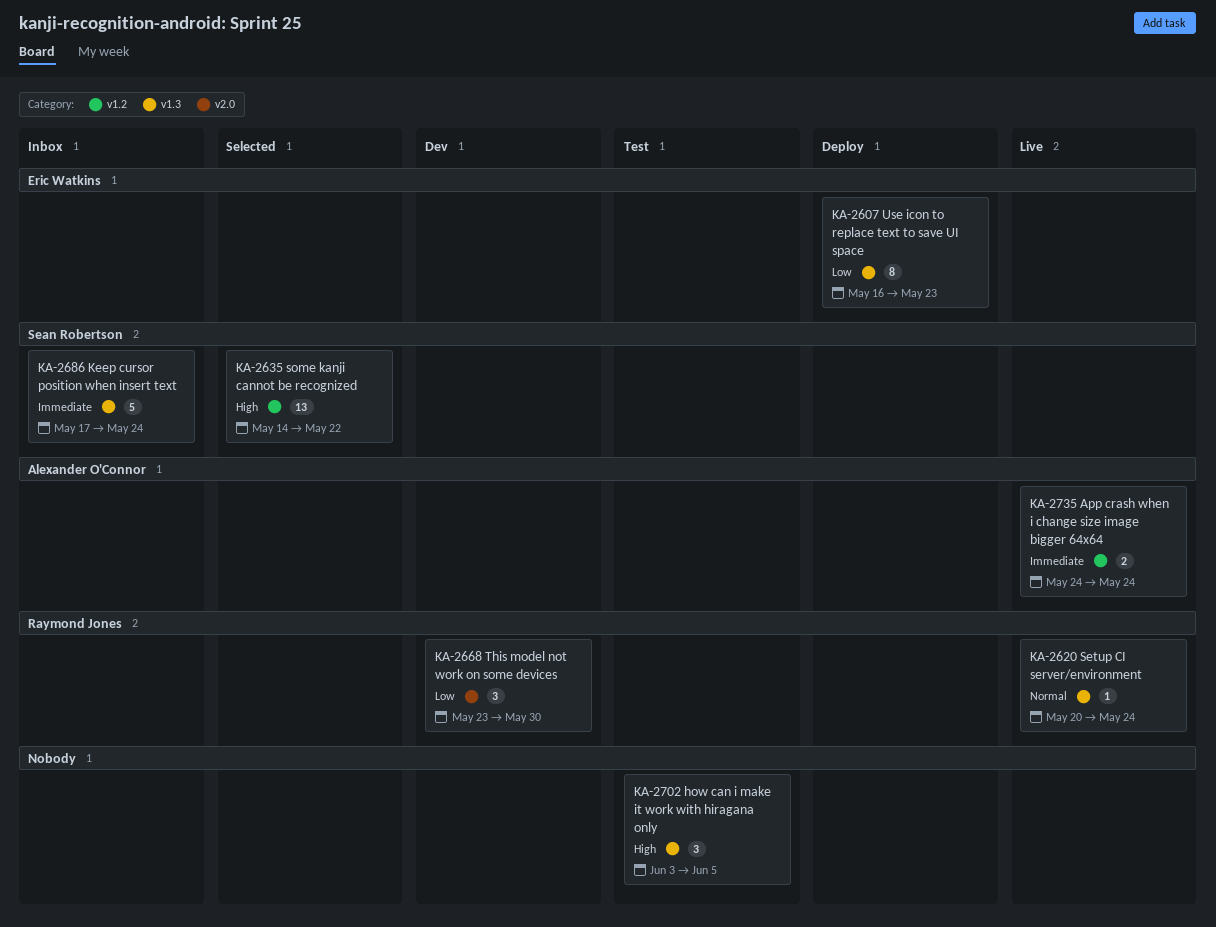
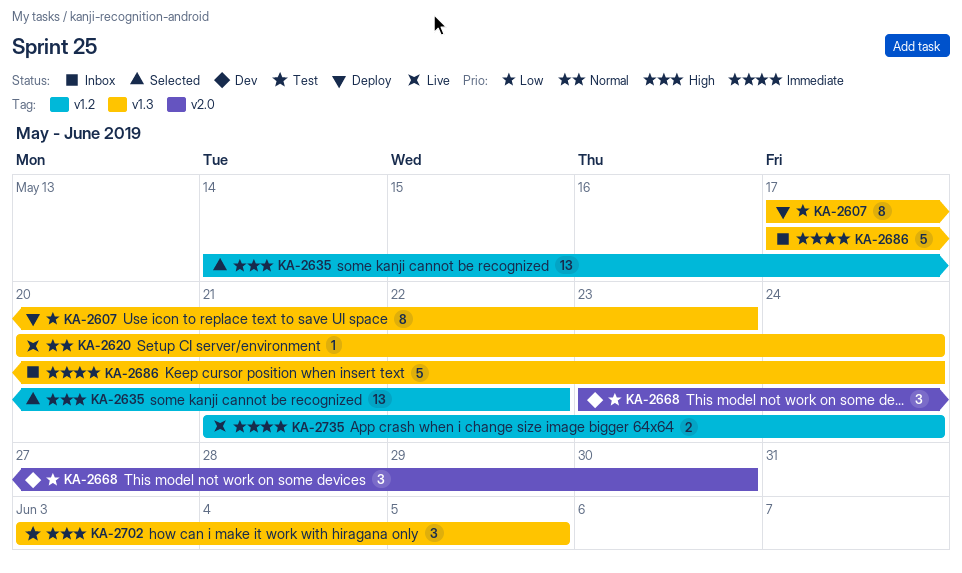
KA-2607, start: May 16 -> May 17
KA-2735, start: May 24 -> May 21

